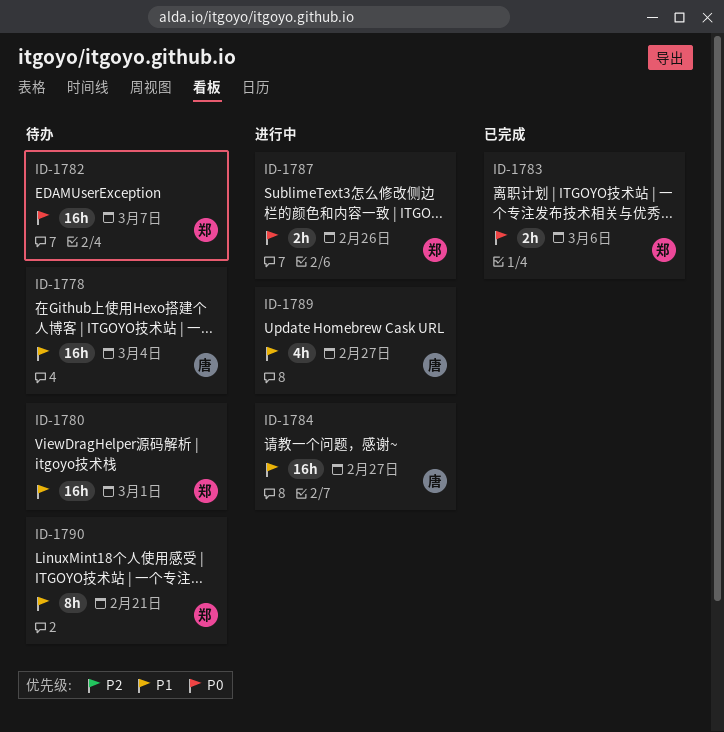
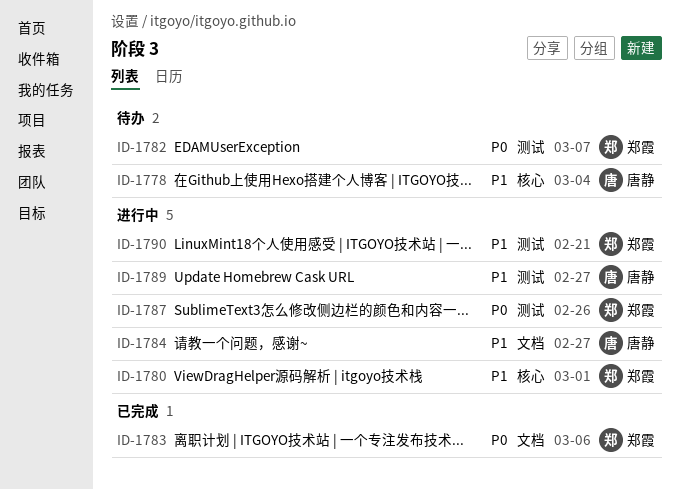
ID-1780, status: 待办 -> 进行中
ID-1790, status: 待办 -> 进行中

